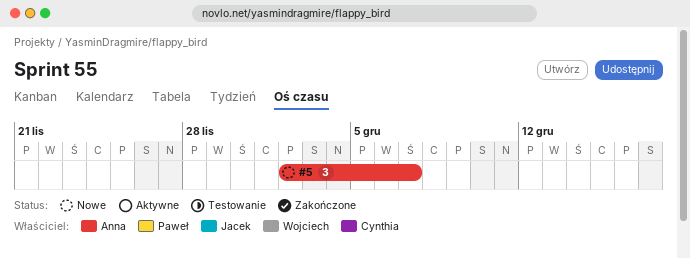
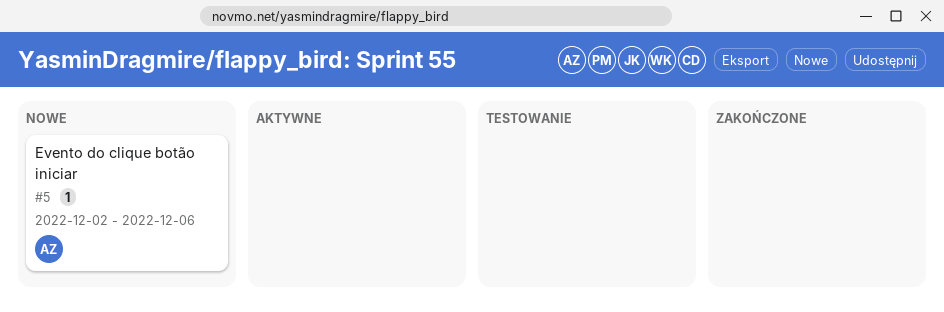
#5, estimate: 3 -> 1
#5, due: Dec 7 -> Dec 6

